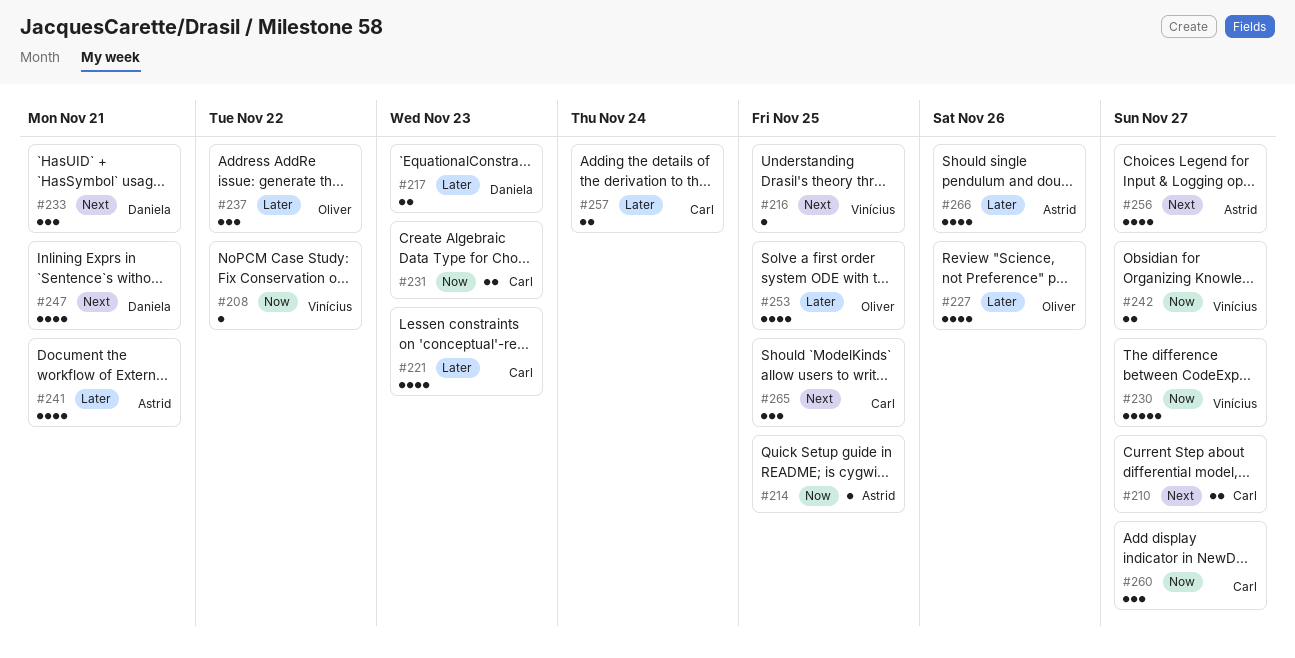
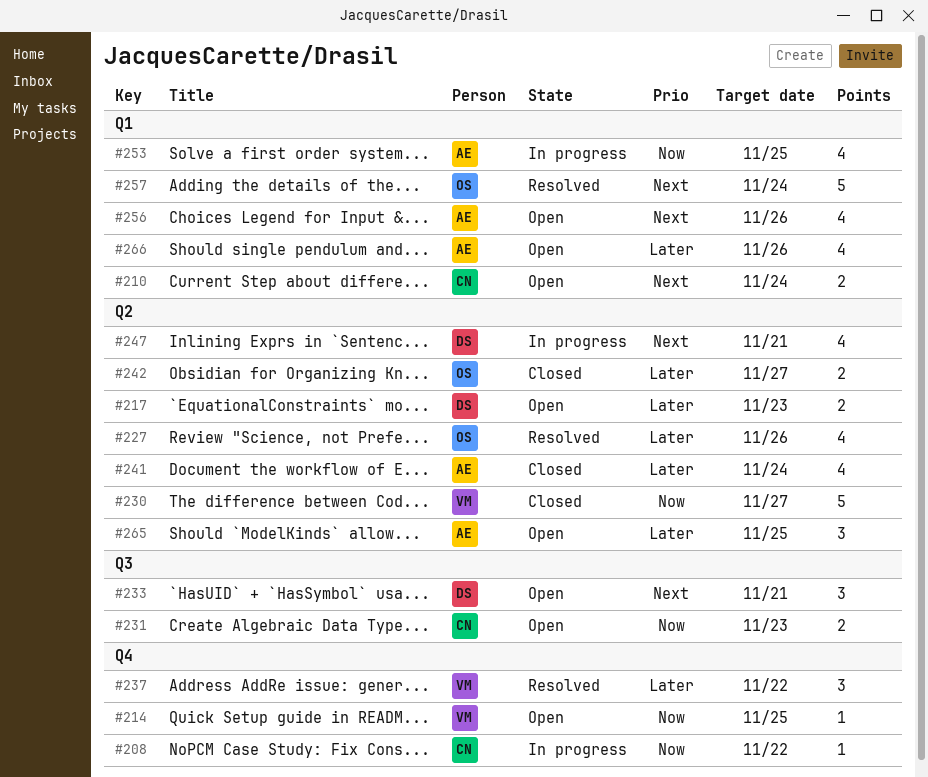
#208, owner: Vinícius -> Carl
#210, due: Nov 27 -> Nov 24
#214, owner: Astrid -> Vinícius
#216: present -> none
#221: present -> none
#237, owner: Oliver -> Vinícius
#241, due: Nov 21 -> Nov 24
#242, owner: Vinícius -> Oliver
#242, priority: Now -> Later
#253, owner: Oliver -> Astrid
#253, priority: Later -> Now
#256, due: Nov 27 -> Nov 26
#257, owner: Carl -> Oliver
#257, priority: Later -> Next
#257, estimate: 2 -> 5
#260: present -> none
#265, owner: Carl -> Astrid
#265, priority: Next -> Later

